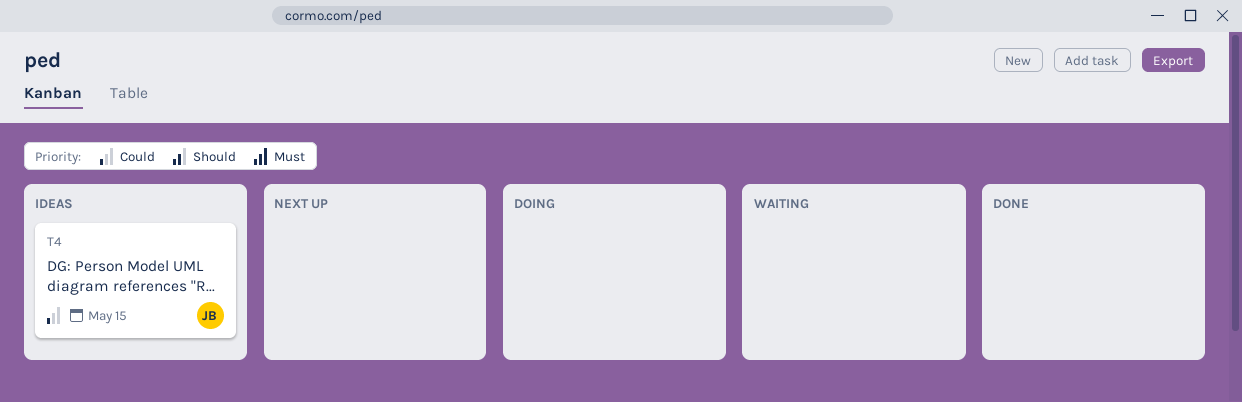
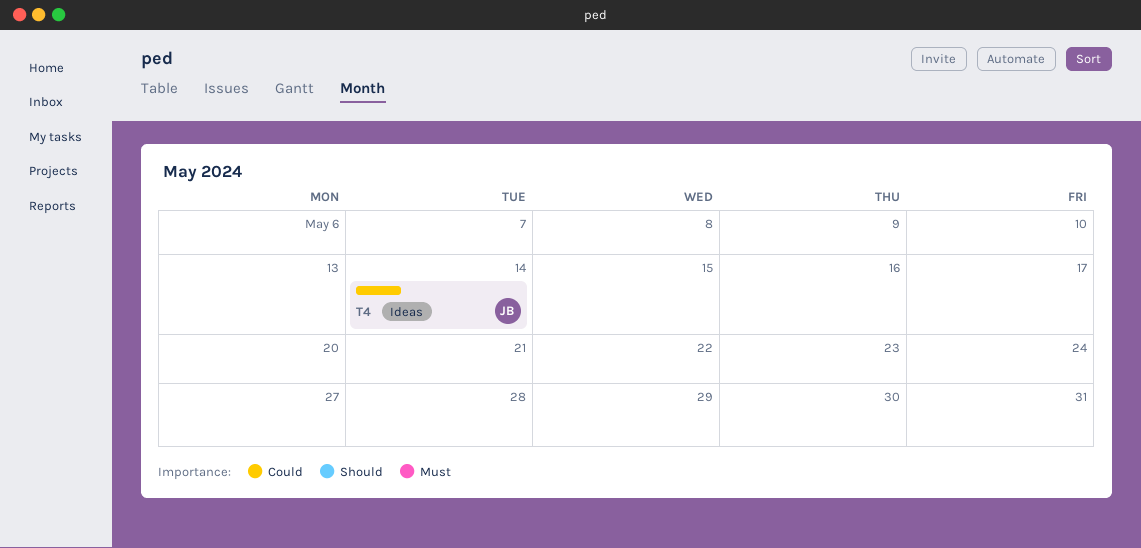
T4, due: May 15 -> May 14

